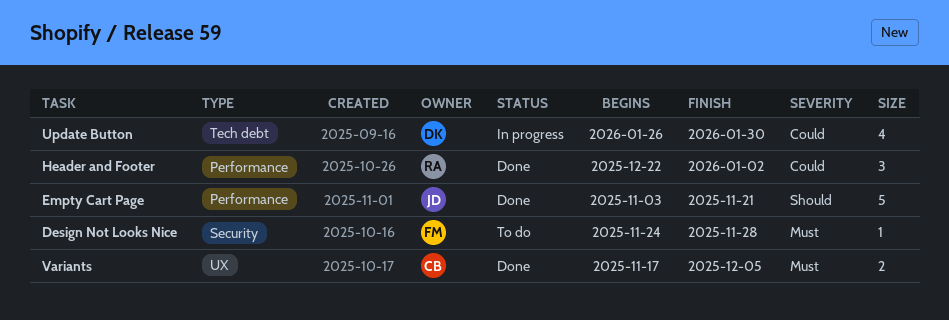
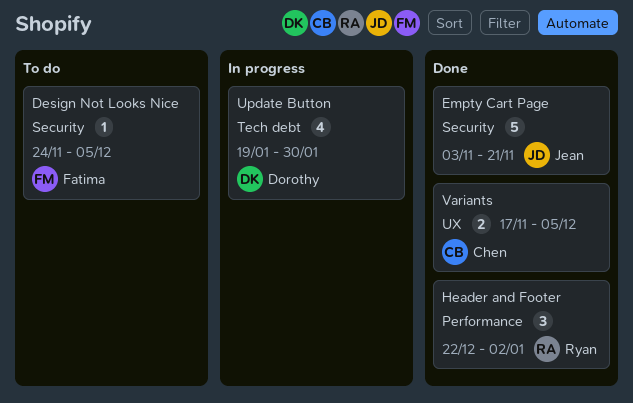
Design Not Looks Nice, due: Nov 28 -> Dec 5
Empty Cart Page, label: Performance -> Security
Update Button, start: Jan 26 -> Jan 19

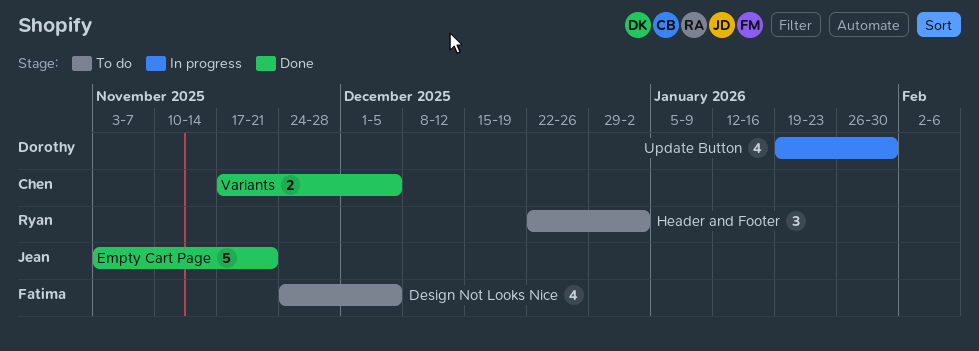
Design Not Looks Nice, estimate: 1 -> 4
Header and Footer, status: Done -> To do

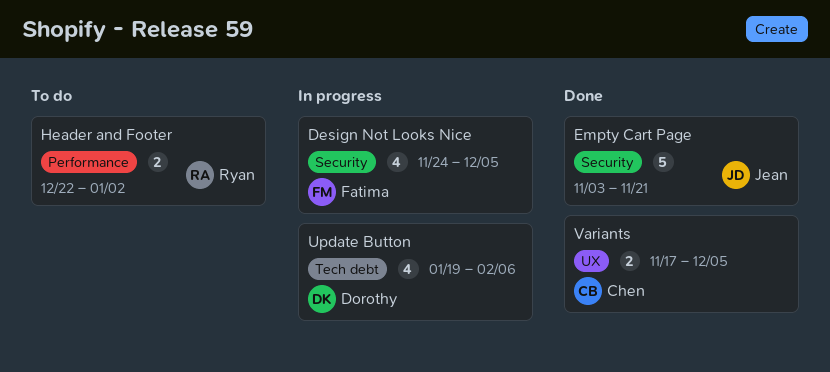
Design Not Looks Nice, status: To do -> In progress
Header and Footer, estimate: 3 -> 2
Update Button, due: Jan 30 -> Feb 6

